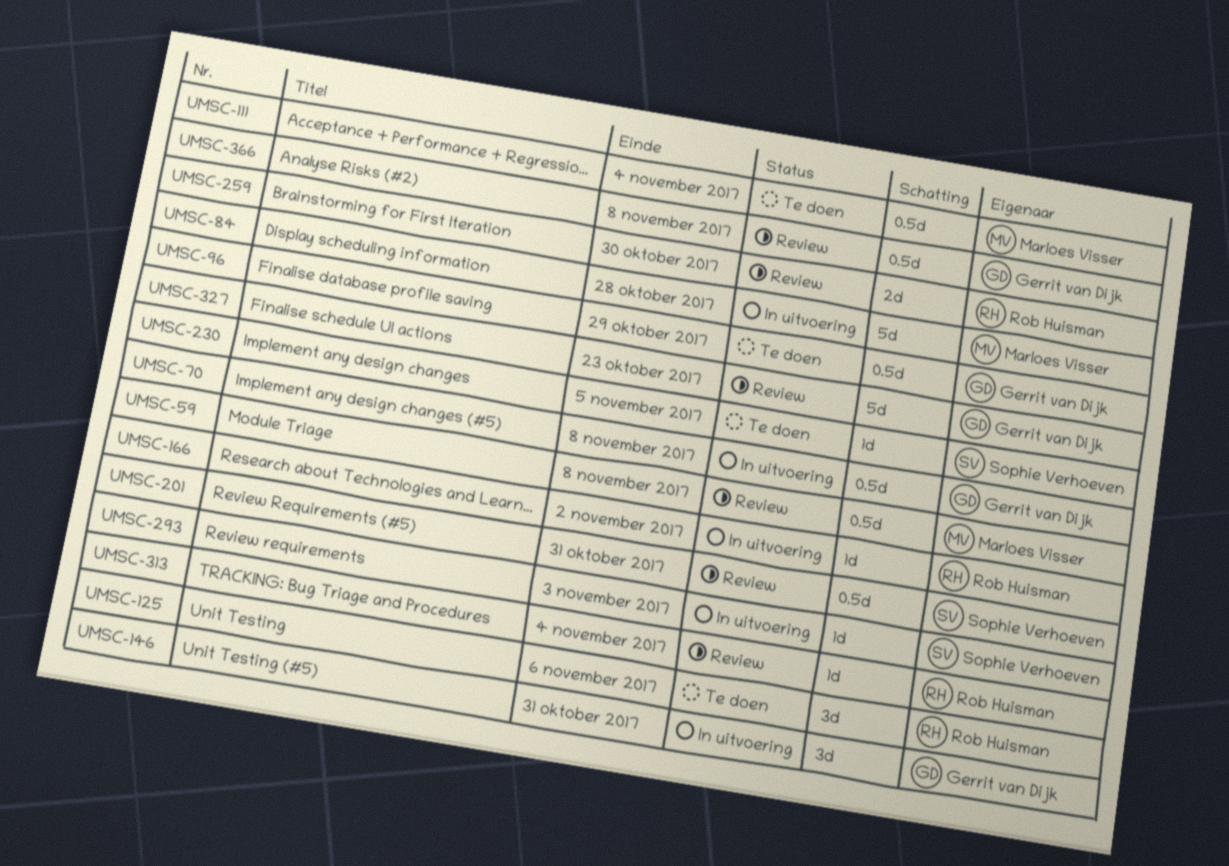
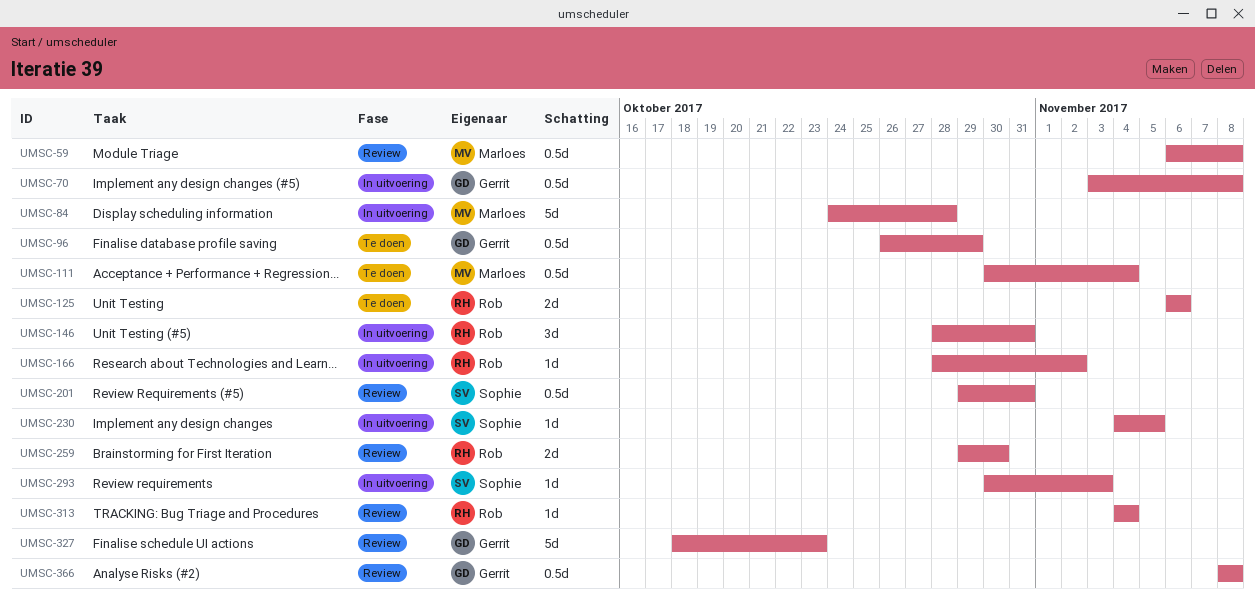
UMSC-125, estimate: 3d -> 2d
UMSC-146, owner: Gerrit van Dijk -> Rob Huisman
UMSC-230, status: Te doen -> In uitvoering

